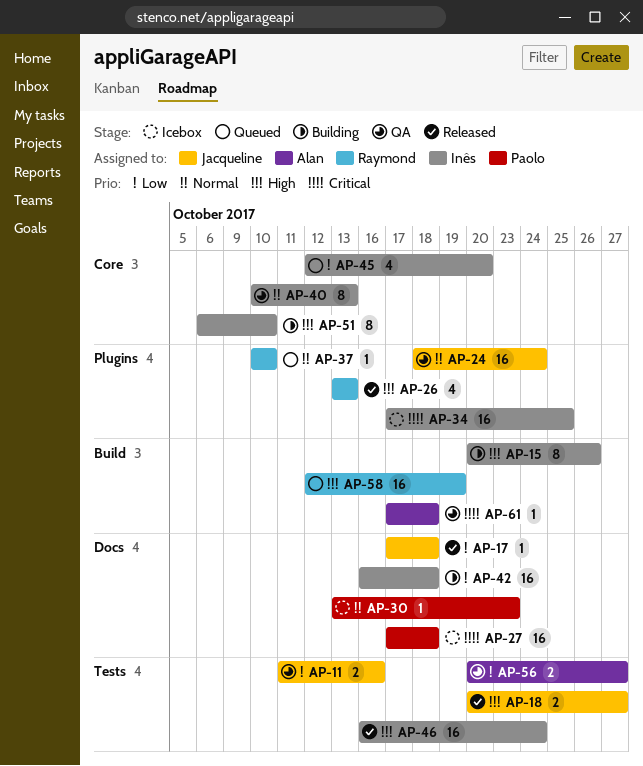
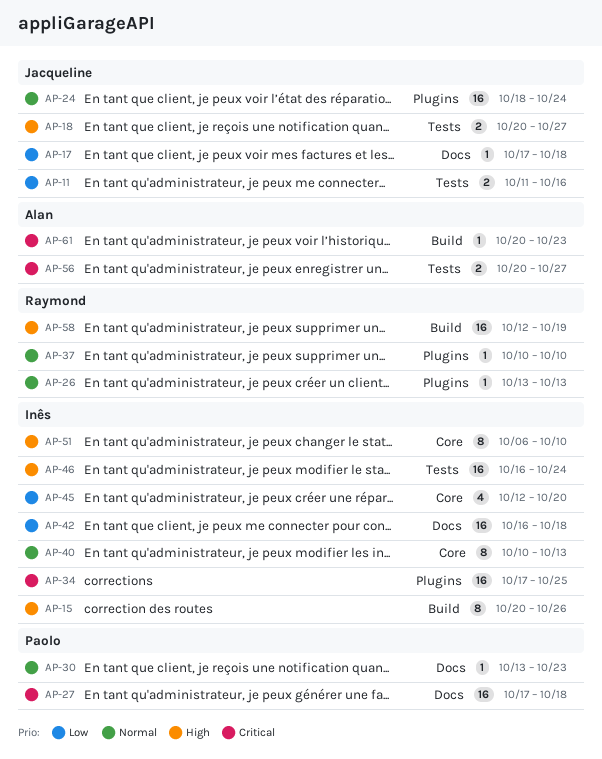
AP-26, priority: High -> Normal
AP-26, estimate: 4 -> 1
AP-56, priority: Low -> Critical
AP-61, start: Oct 17 -> Oct 20
AP-61, due: Oct 18 -> Oct 23

